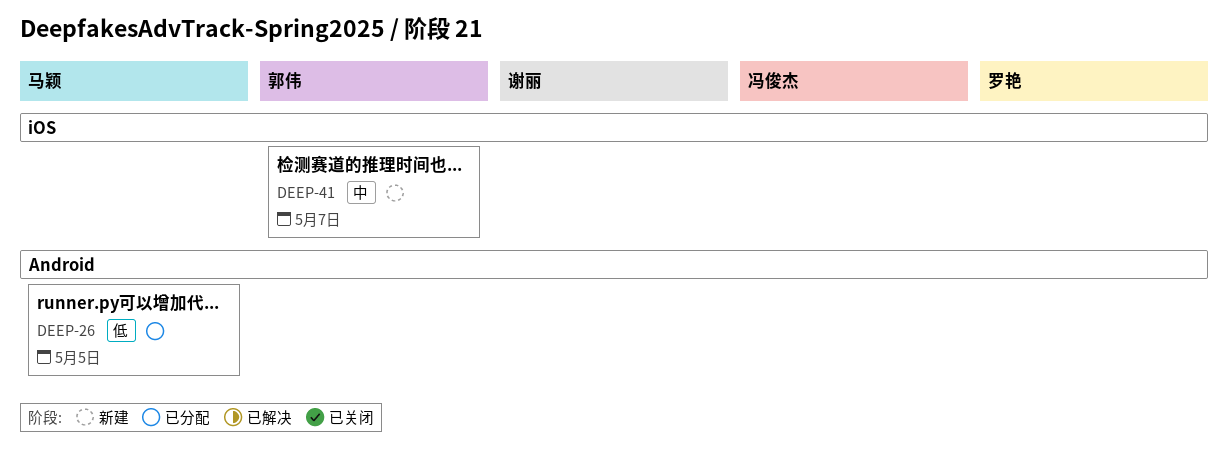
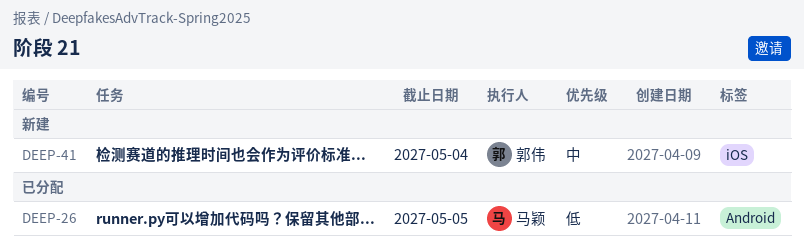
DEEP-41, due: May 7 -> May 4

